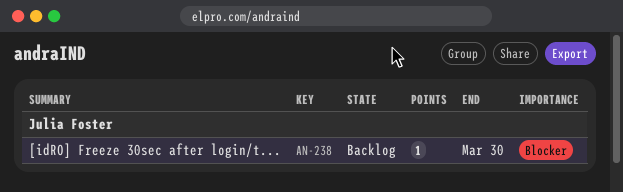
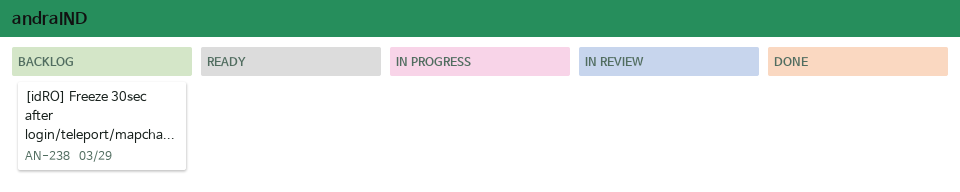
AN-238, due: Mar 30 -> Mar 29

